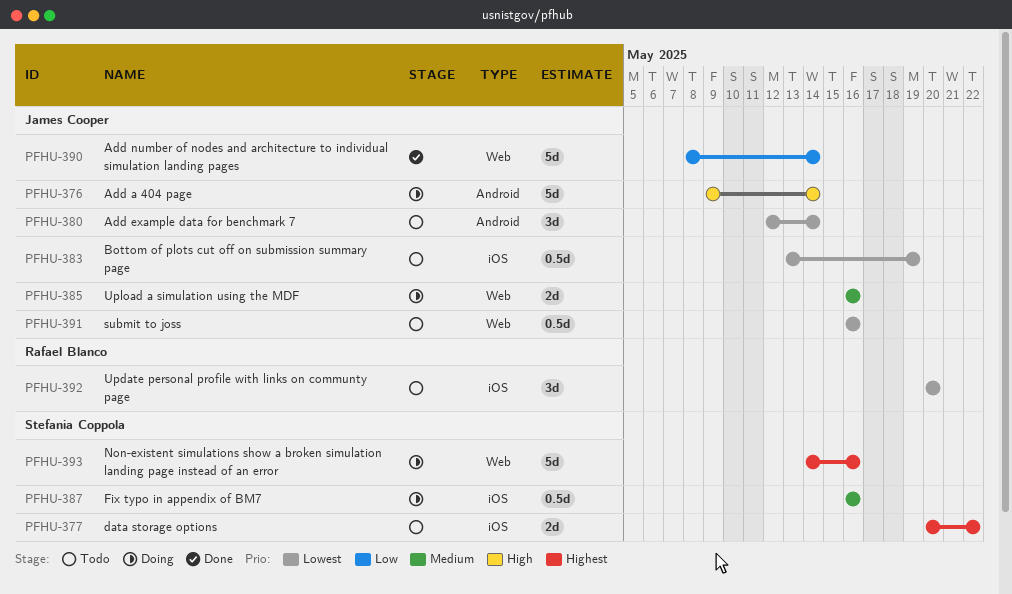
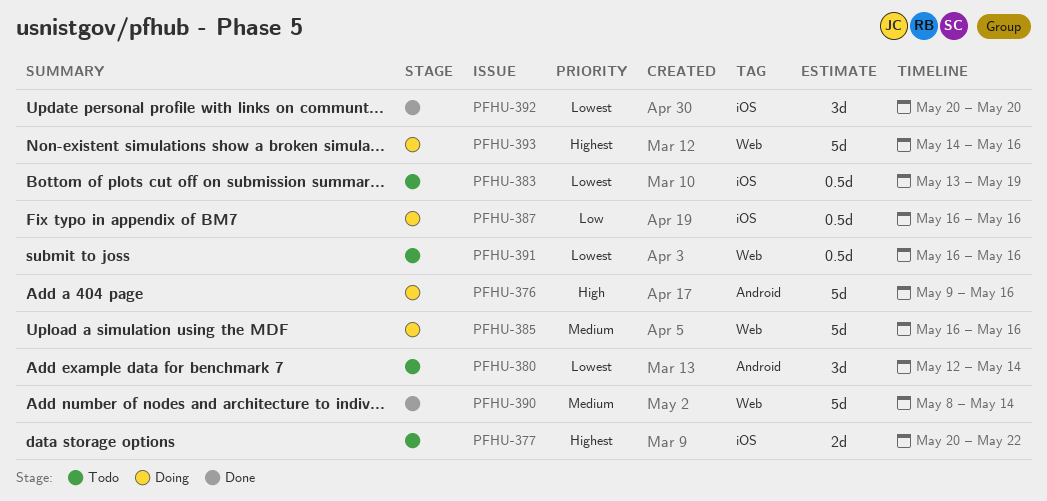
PFHU-376, due: May 14 -> May 16
PFHU-385, estimate: 2d -> 5d
PFHU-387, priority: Medium -> Low
PFHU-390, priority: Low -> Medium
PFHU-392, status: Todo -> Done

